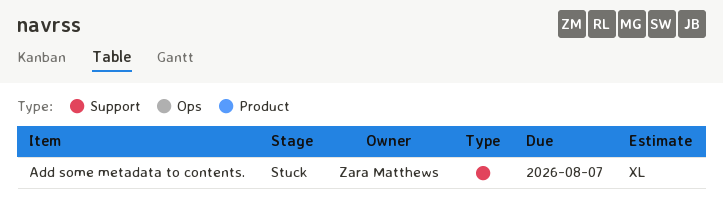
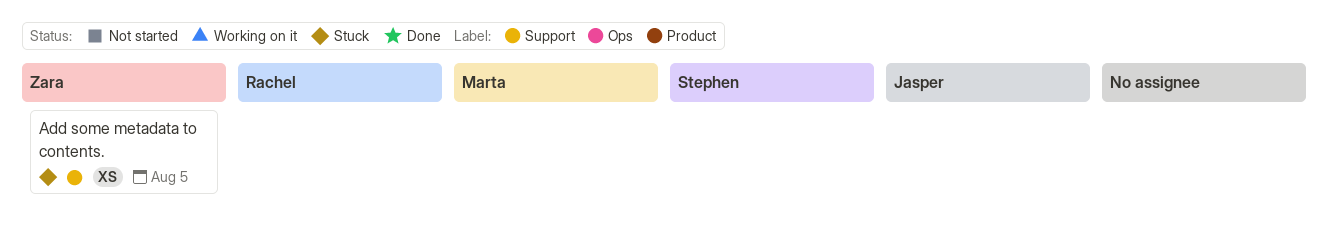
Add some metadata to contents., estimate: XL -> XS
Add some metadata to contents., due: Aug 7 -> Aug 5

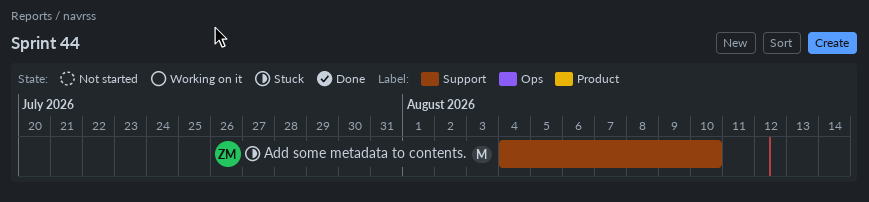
Add some metadata to contents., estimate: XS -> M
Add some metadata to contents., due: Aug 5 -> Aug 10

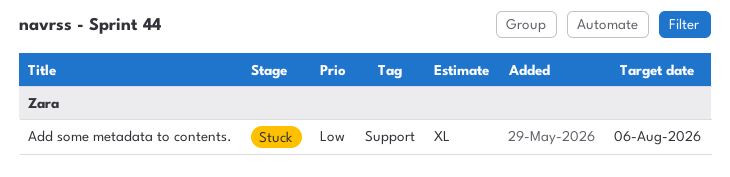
Add some metadata to contents., estimate: M -> XL
Add some metadata to contents., due: Aug 10 -> Aug 6

